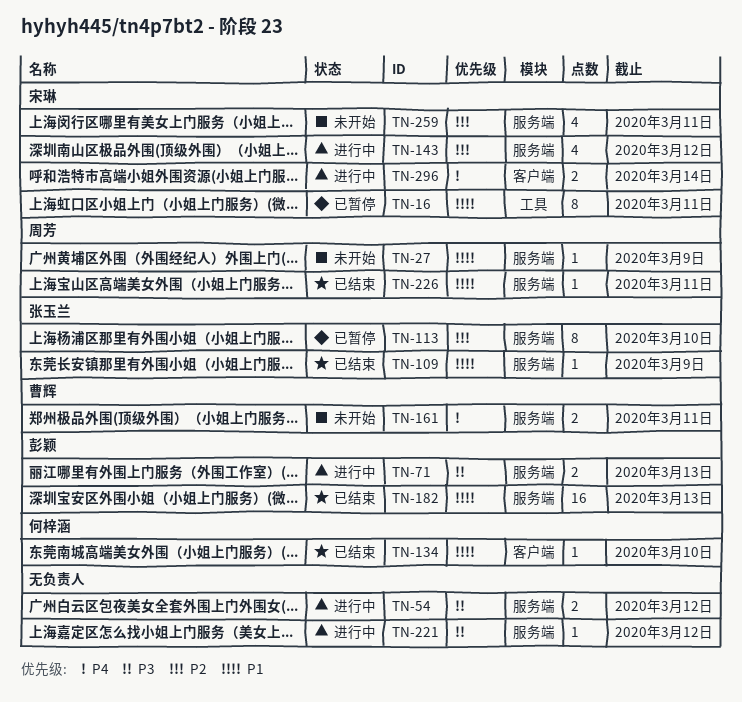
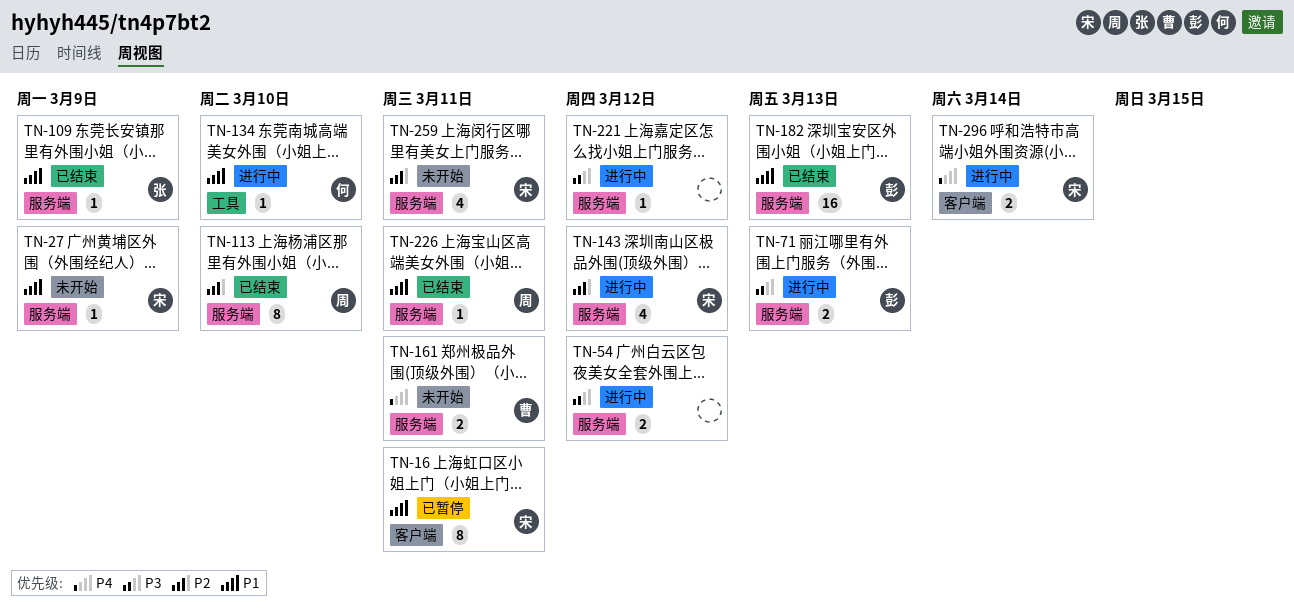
TN-16, label: 工具 -> 客户端
TN-27, owner: 周芳 -> 宋琳
TN-113, status: 已暂停 -> 已结束
TN-113, owner: 张玉兰 -> 周芳
TN-134, status: 已结束 -> 进行中
TN-134, label: 客户端 -> 工具

